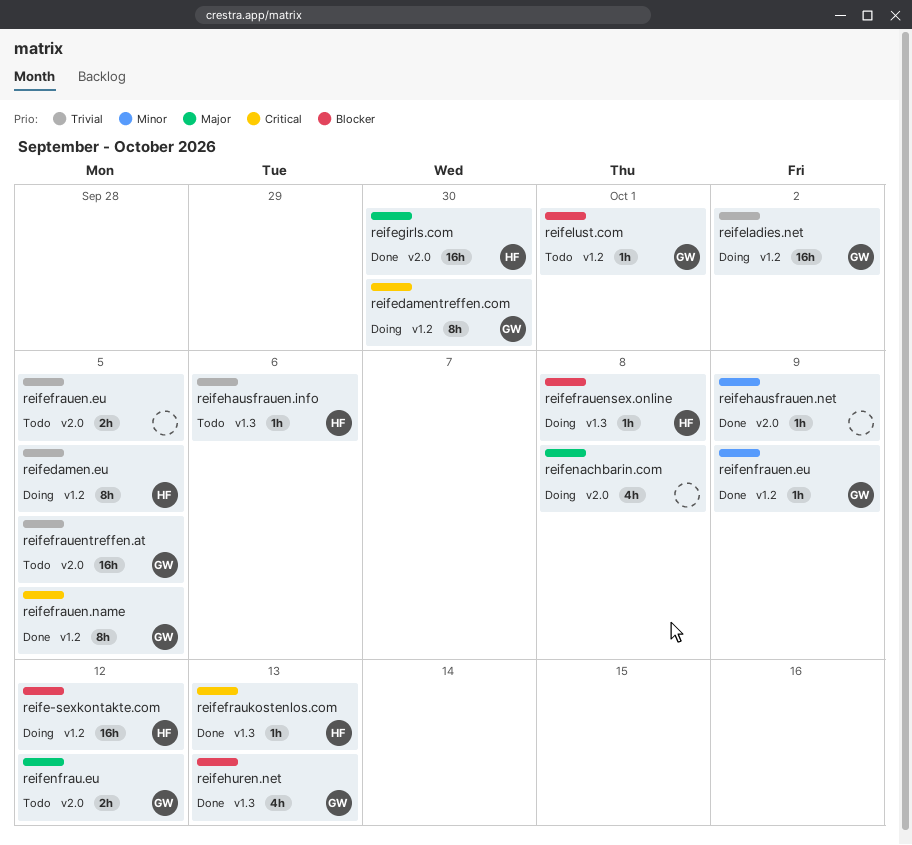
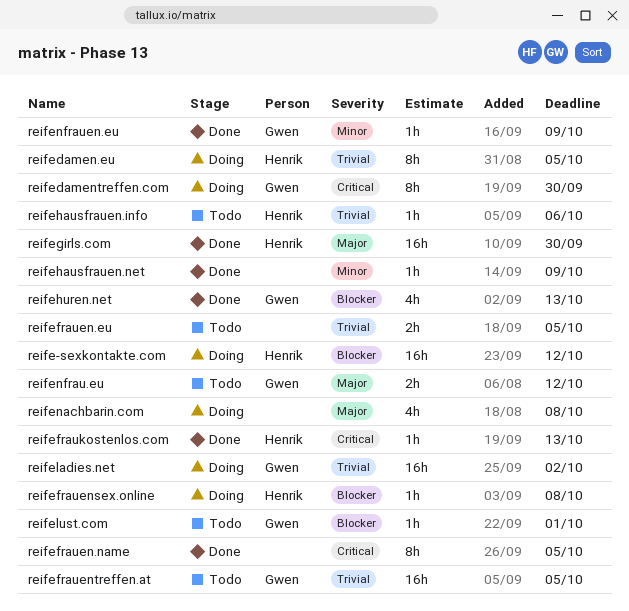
reifefrauen.name, owner: Gwen -> none

